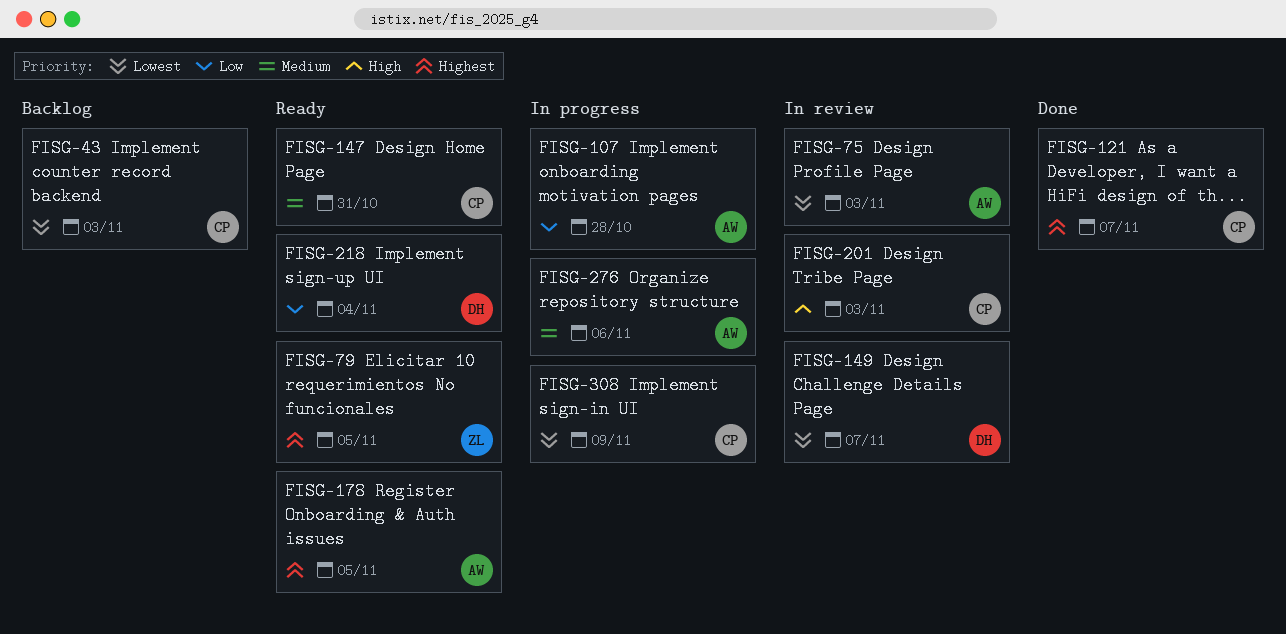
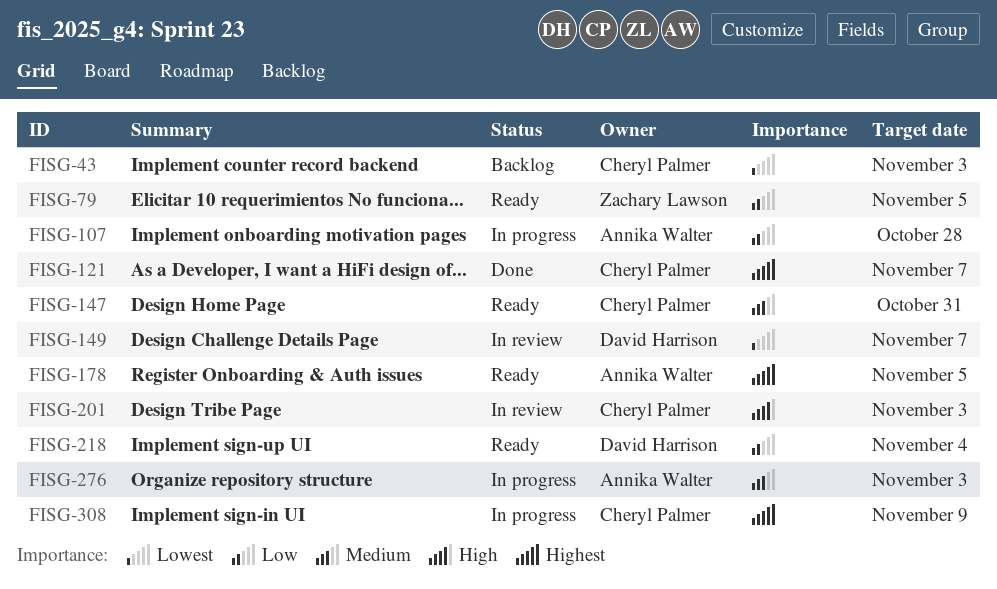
FISG-75: present -> none
FISG-79, priority: Highest -> Low
FISG-276, due: Nov 6 -> Nov 3
FISG-308, priority: Lowest -> Highest

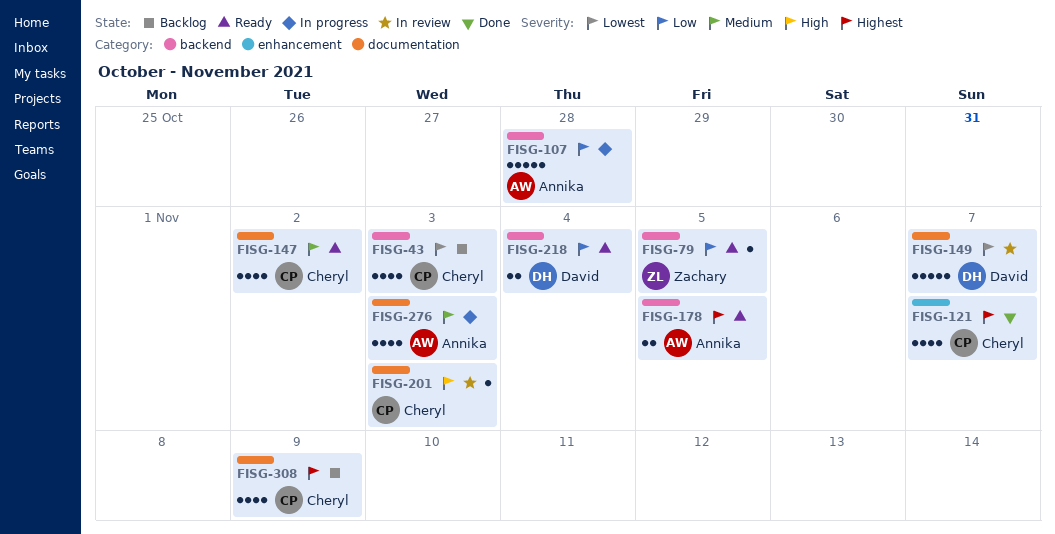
FISG-147, due: Oct 31 -> Nov 2
FISG-308, status: In progress -> Backlog

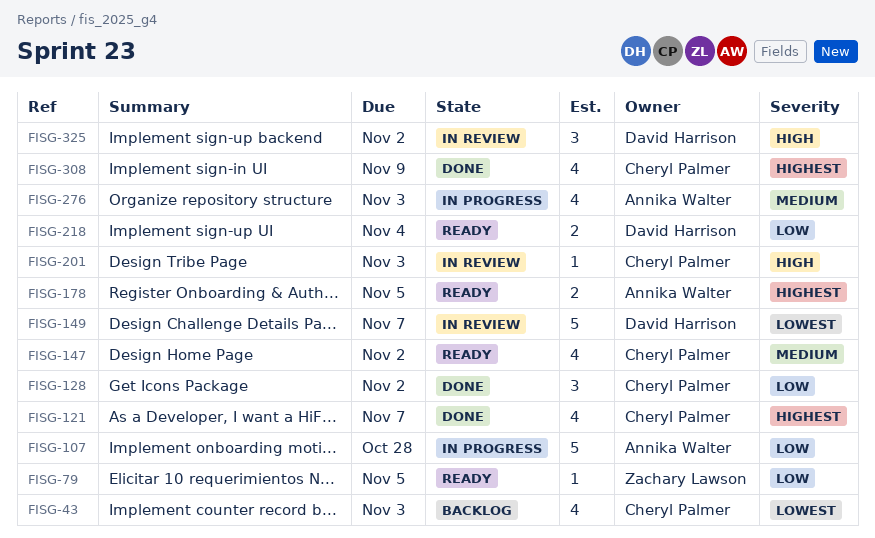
FISG-128: none -> present
FISG-308, status: Backlog -> Done
FISG-325: none -> present

